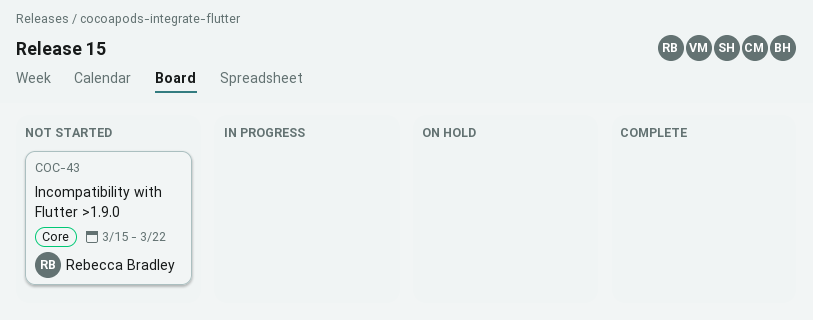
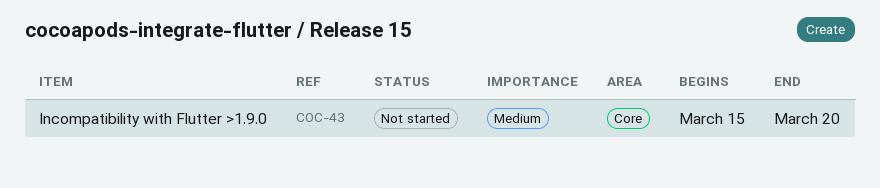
COC-43, due: Mar 22 -> Mar 20

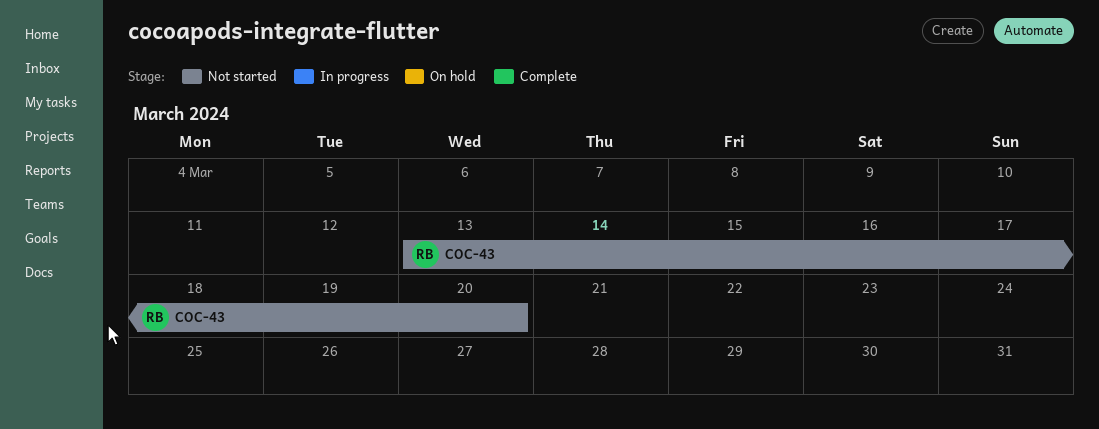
COC-43, start: Mar 15 -> Mar 13

